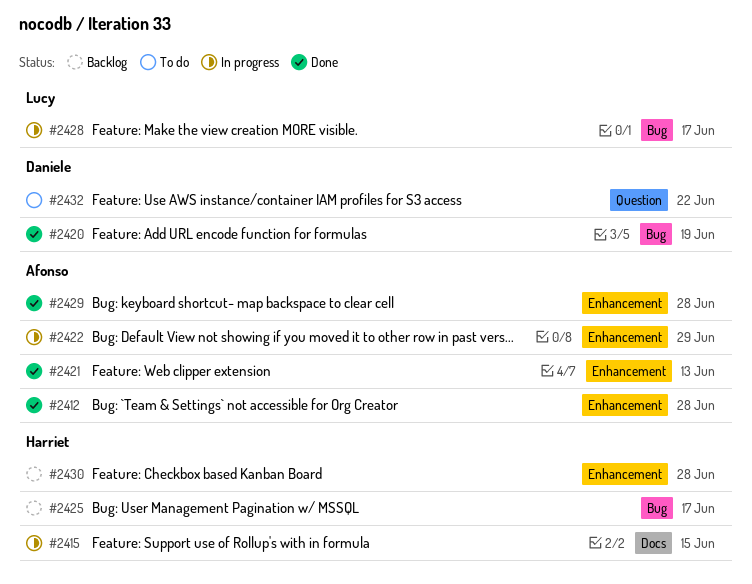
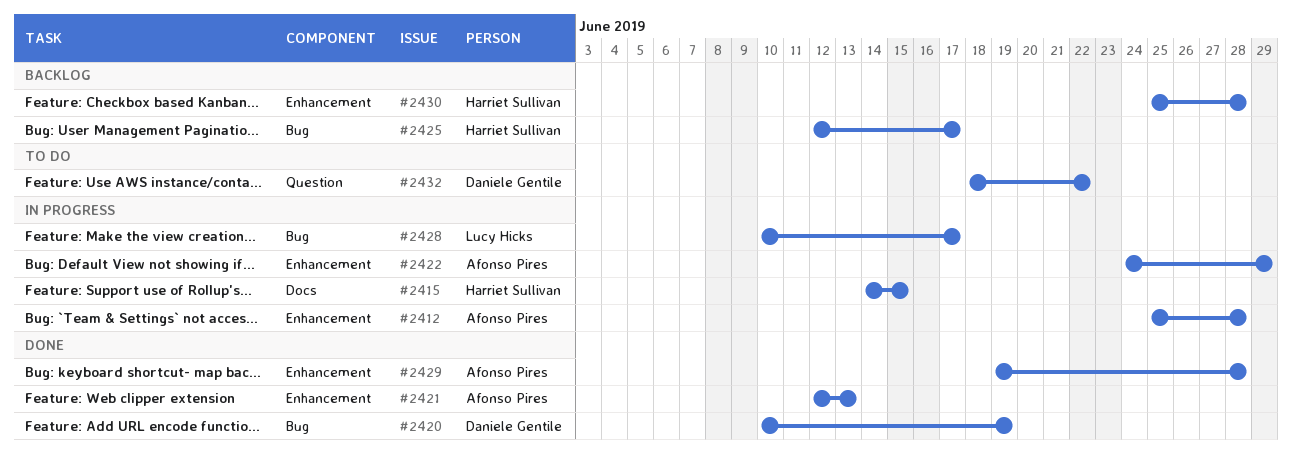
#2412, status: Done -> In progress

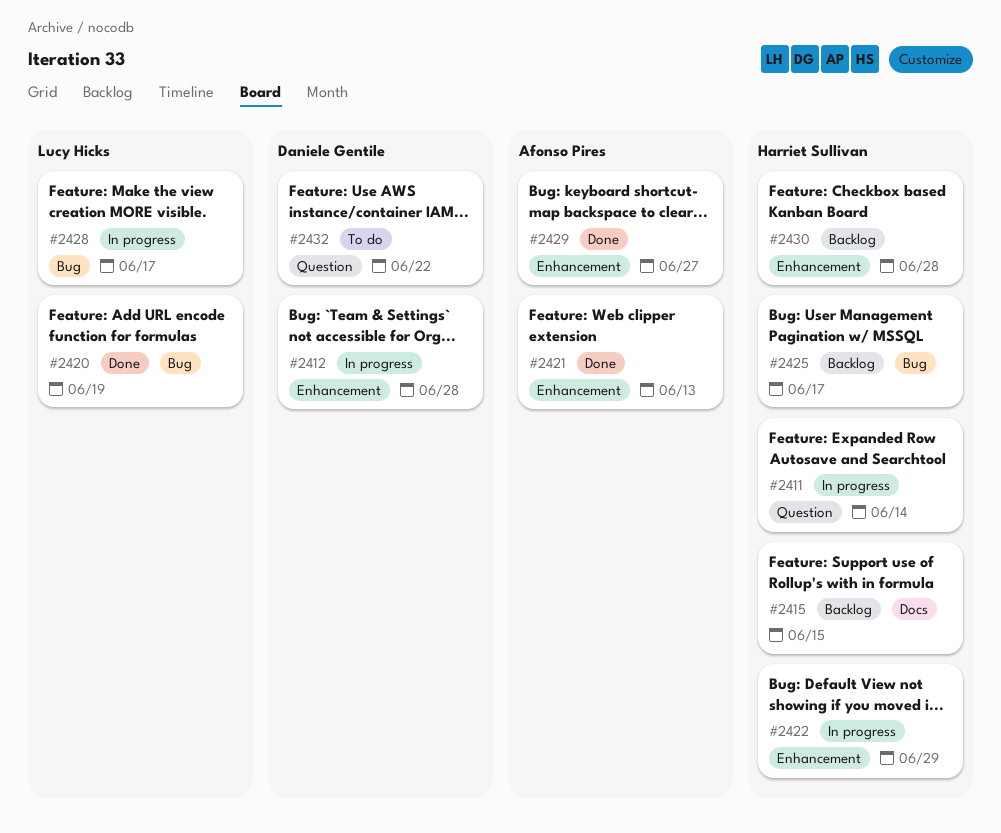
#2411: none -> present
#2412, owner: Afonso Pires -> Daniele Gentile
#2415, status: In progress -> Backlog
#2420, owner: Daniele Gentile -> Lucy Hicks
#2422, owner: Afonso Pires -> Harriet Sullivan
#2429, due: Jun 28 -> Jun 27

